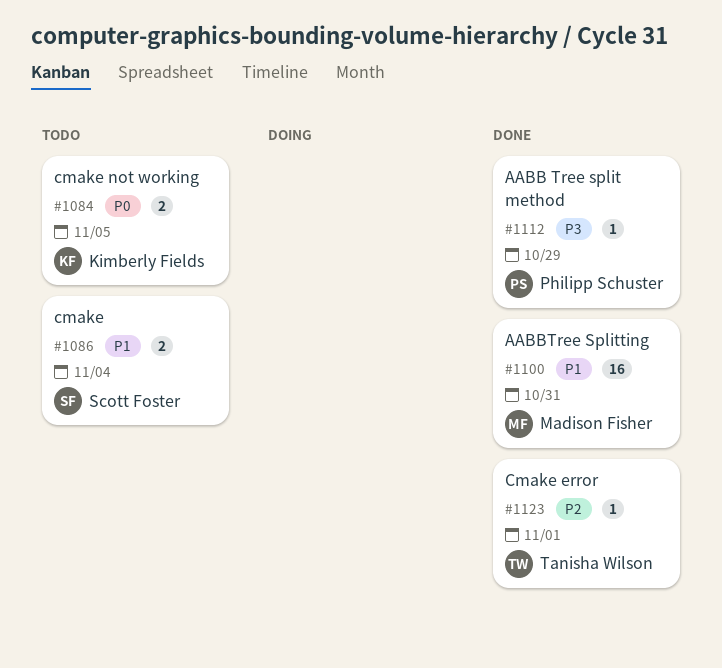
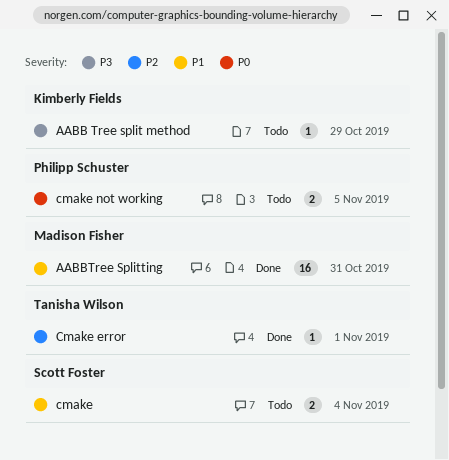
AABB Tree split method, status: Done -> Todo
AABB Tree split method, owner: Philipp Schuster -> Kimberly Fields
cmake not working, owner: Kimberly Fields -> Philipp Schuster

